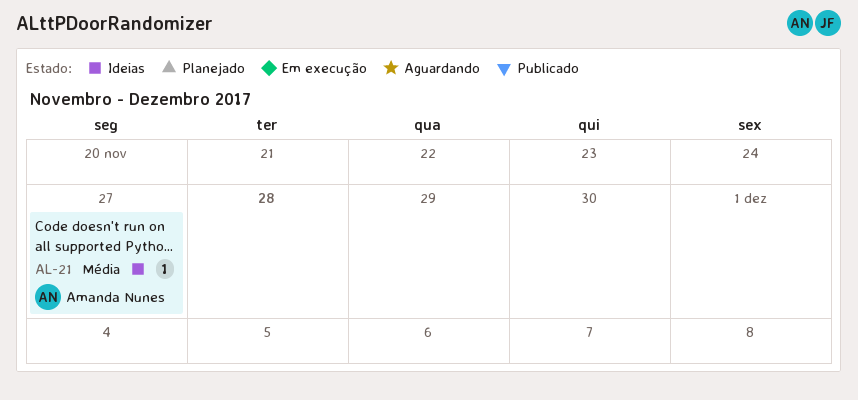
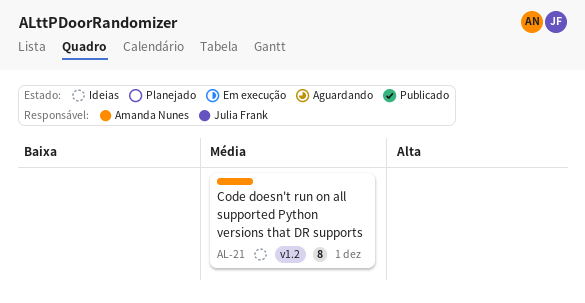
AL-21, estimate: 1 -> 8
AL-21, due: Nov 27 -> Dec 1

